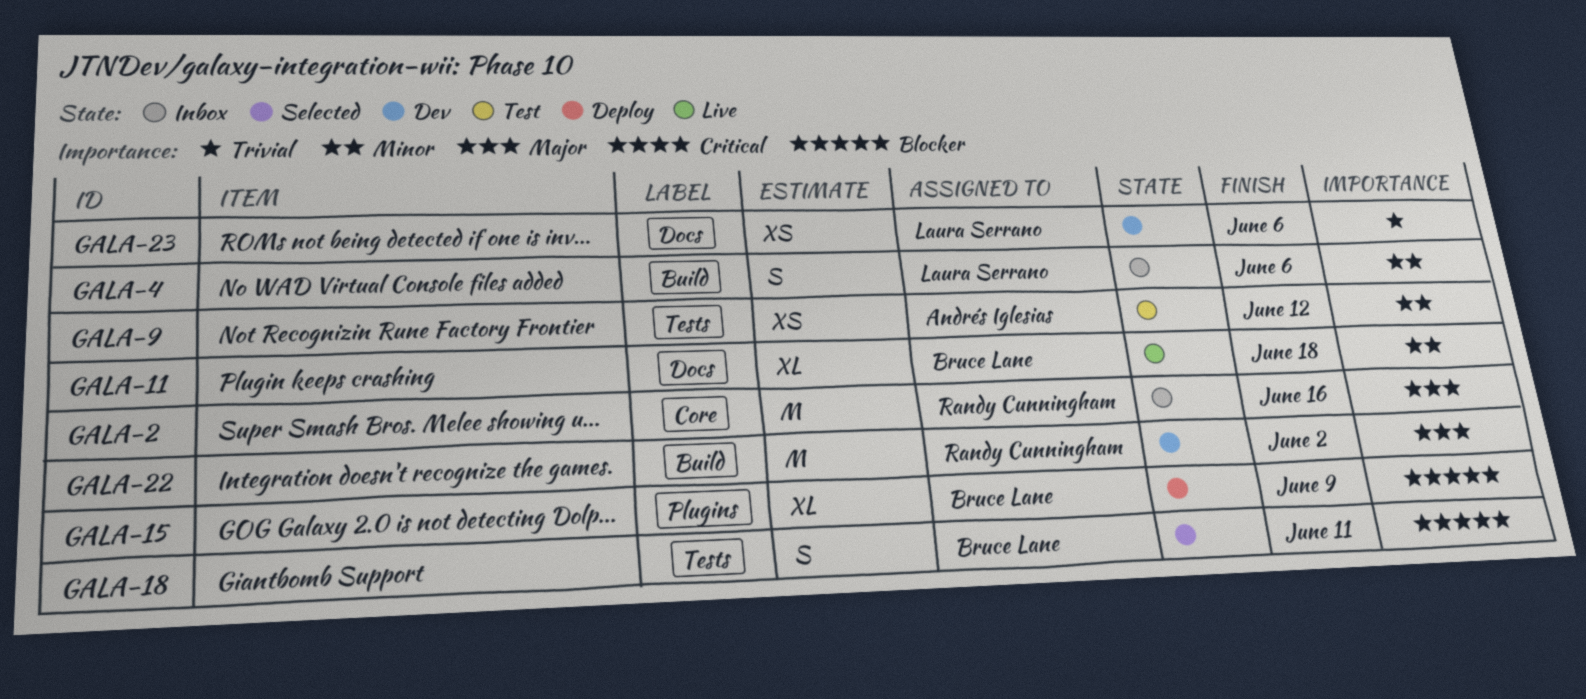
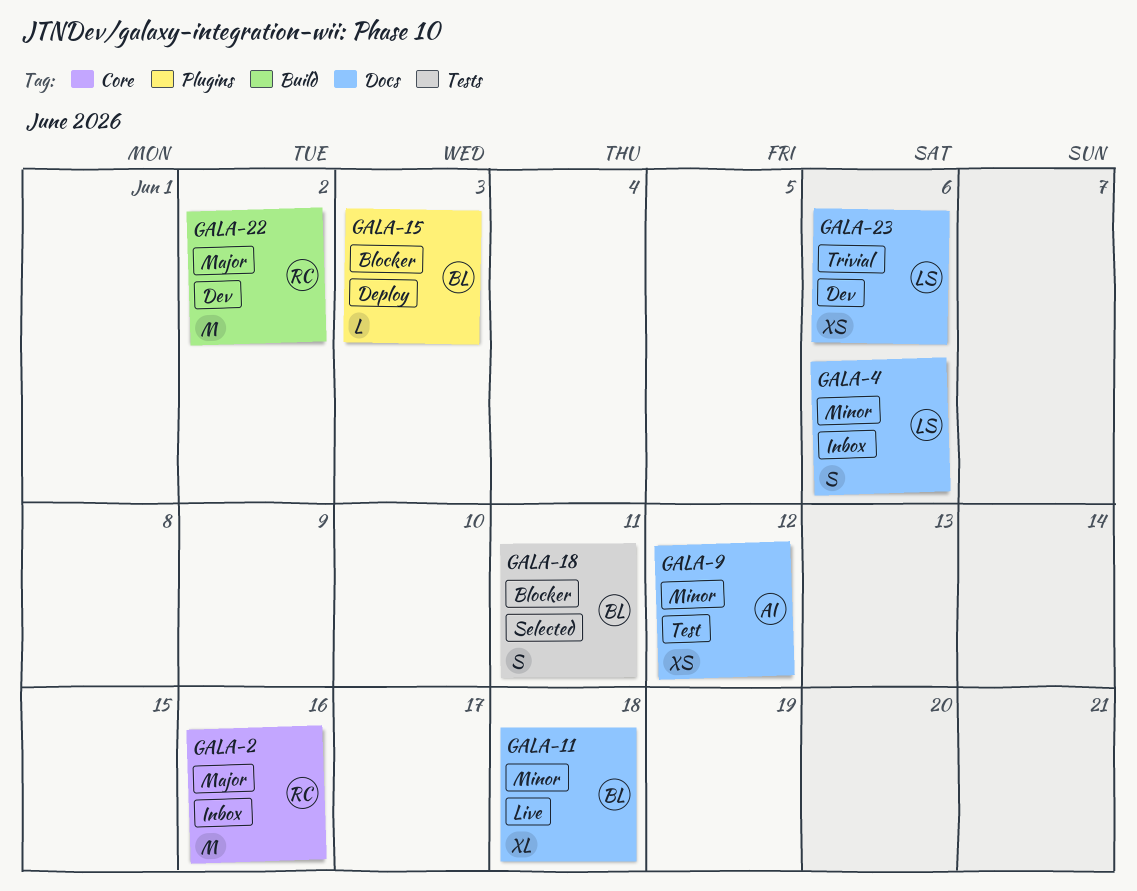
GALA-4, label: Build -> Docs
GALA-9, label: Tests -> Docs
GALA-15, estimate: XL -> L
GALA-15, due: Jun 9 -> Jun 3

